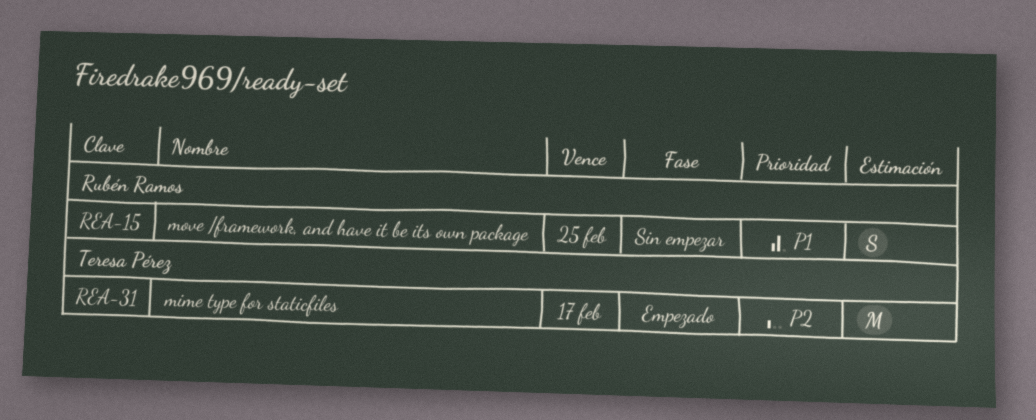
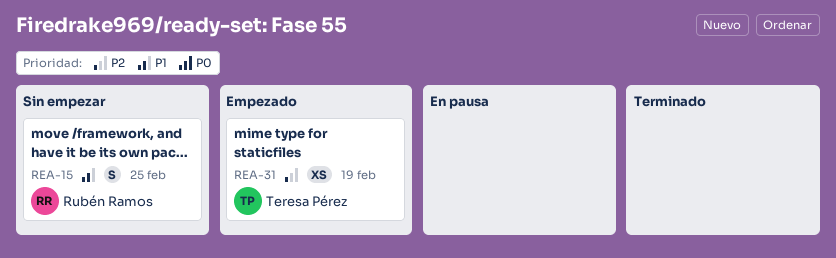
REA-31, estimate: M -> XS
REA-31, due: Feb 17 -> Feb 19

